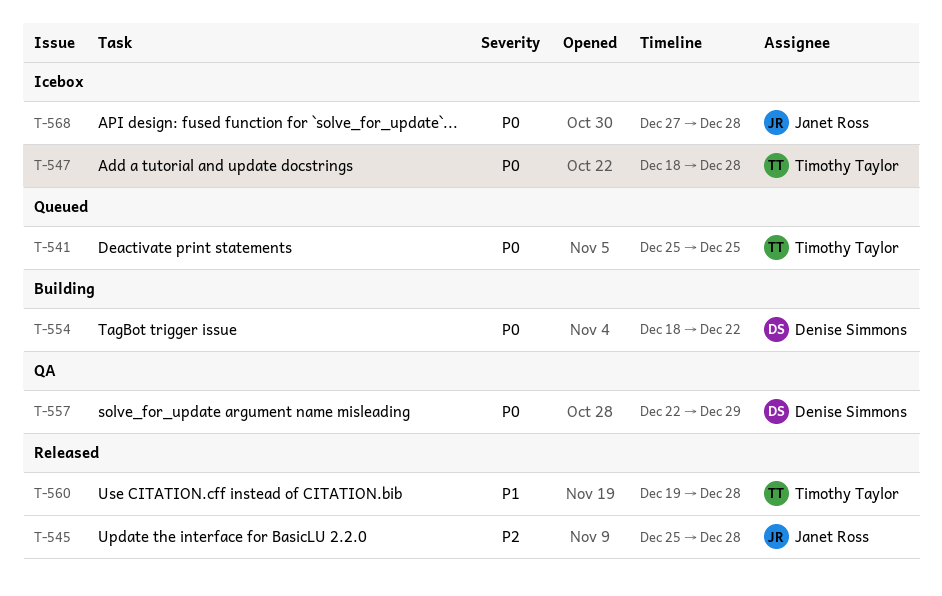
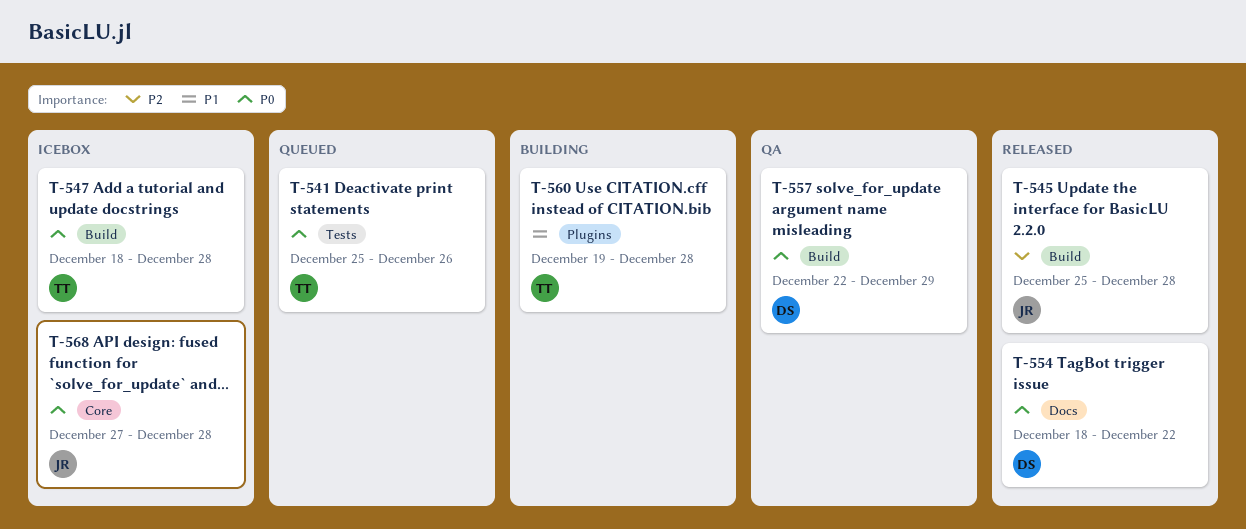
T-541, due: Dec 25 -> Dec 26
T-554, status: Building -> Released
T-560, status: Released -> Building

